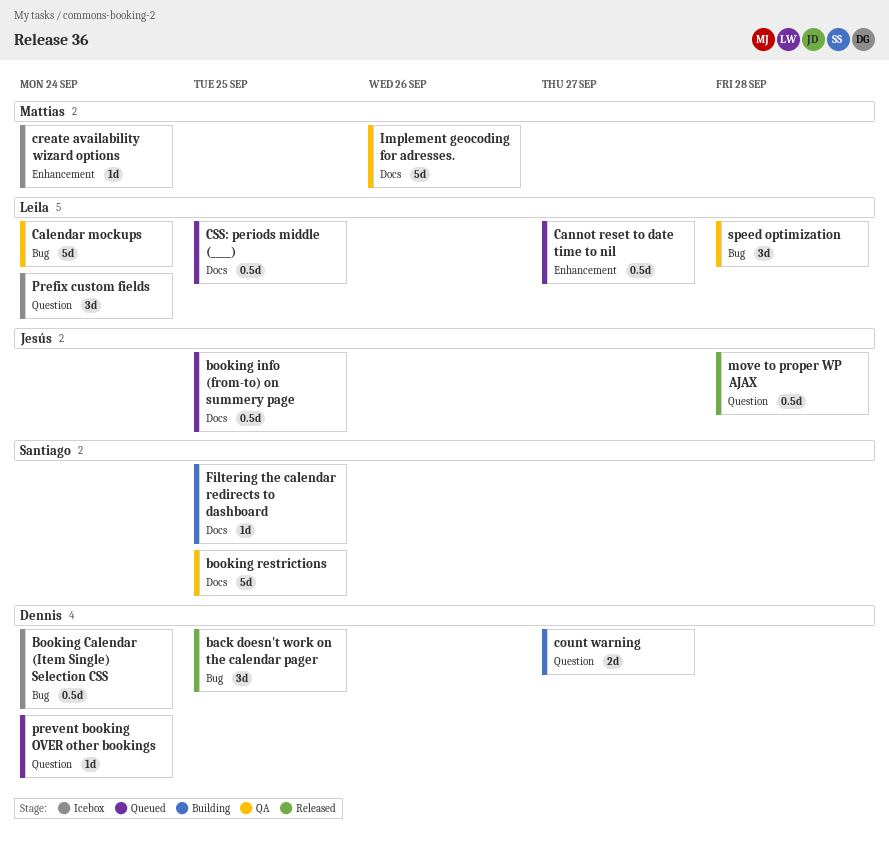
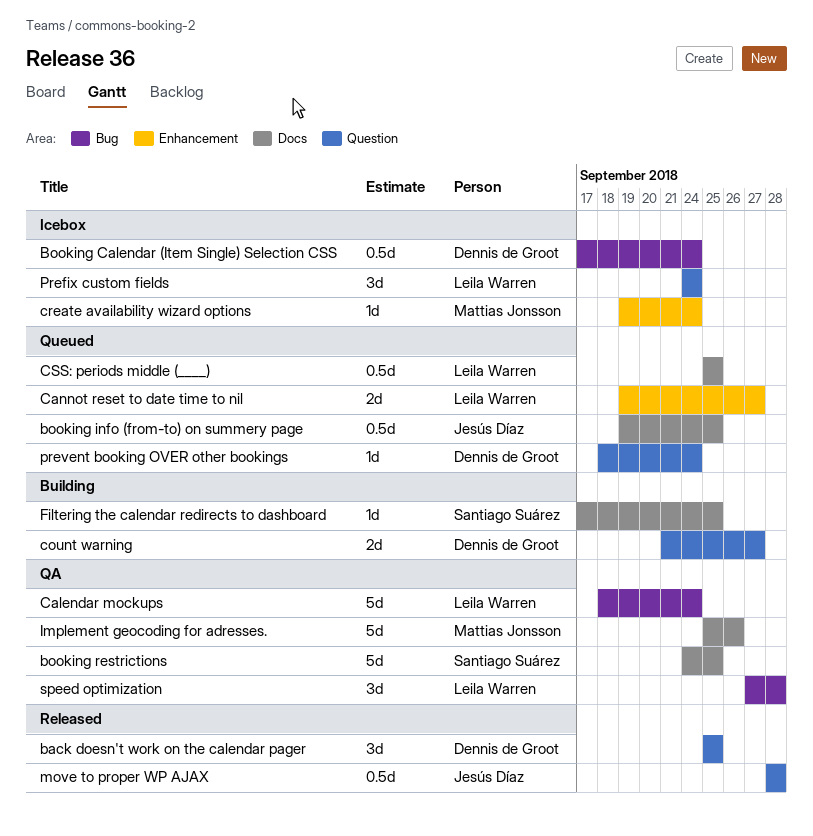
back doesn't work on the calendar pager, label: Bug -> Question
Cannot reset to date time to nil, estimate: 0.5d -> 2d

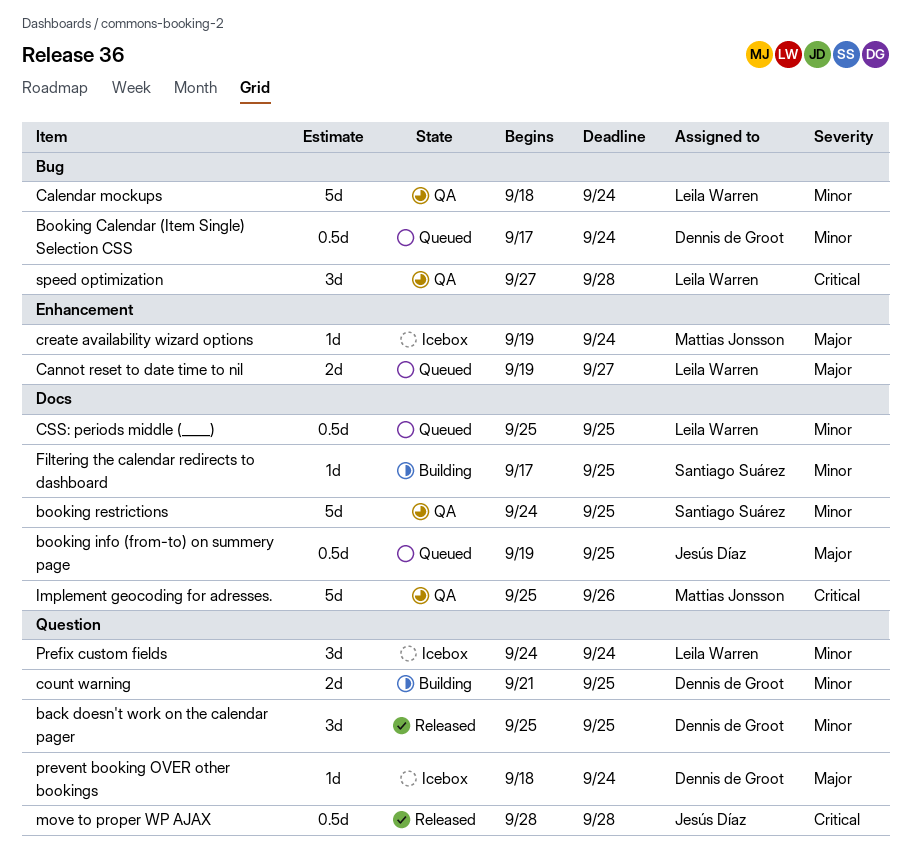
Booking Calendar (Item Single) Selection CSS, status: Icebox -> Queued
count warning, due: Sep 27 -> Sep 25
prevent booking OVER other bookings, status: Queued -> Icebox

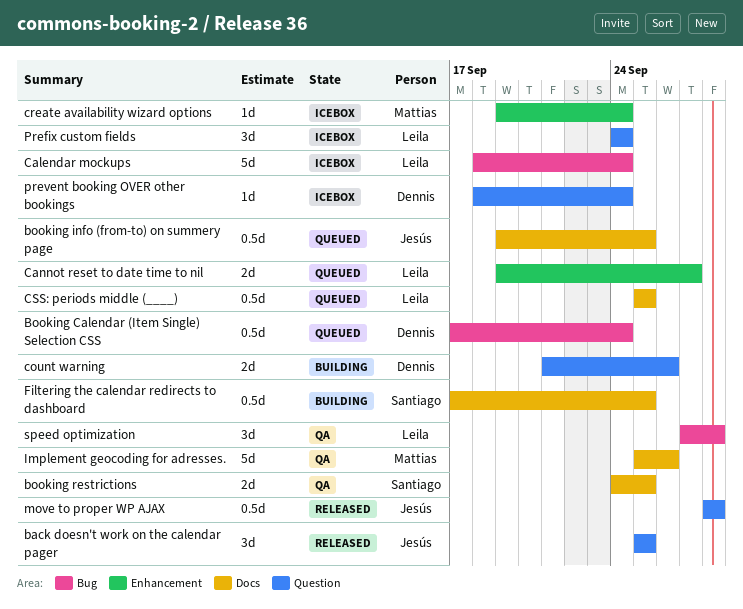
back doesn't work on the calendar pager, owner: Dennis de Groot -> Jesús Díaz
booking restrictions, estimate: 5d -> 2d
Calendar mockups, status: QA -> Icebox
count warning, due: Sep 25 -> Sep 26
Filtering the calendar redirects to dashboard, estimate: 1d -> 0.5d

